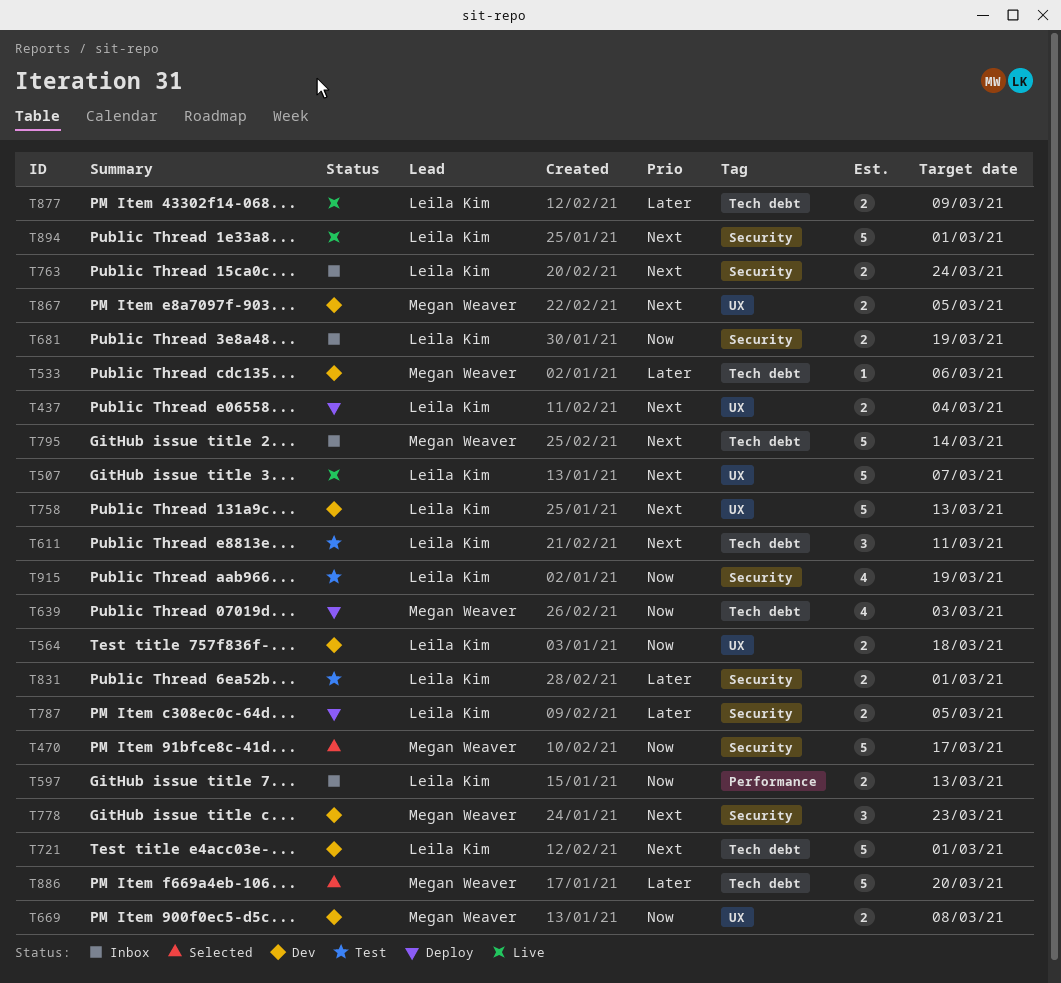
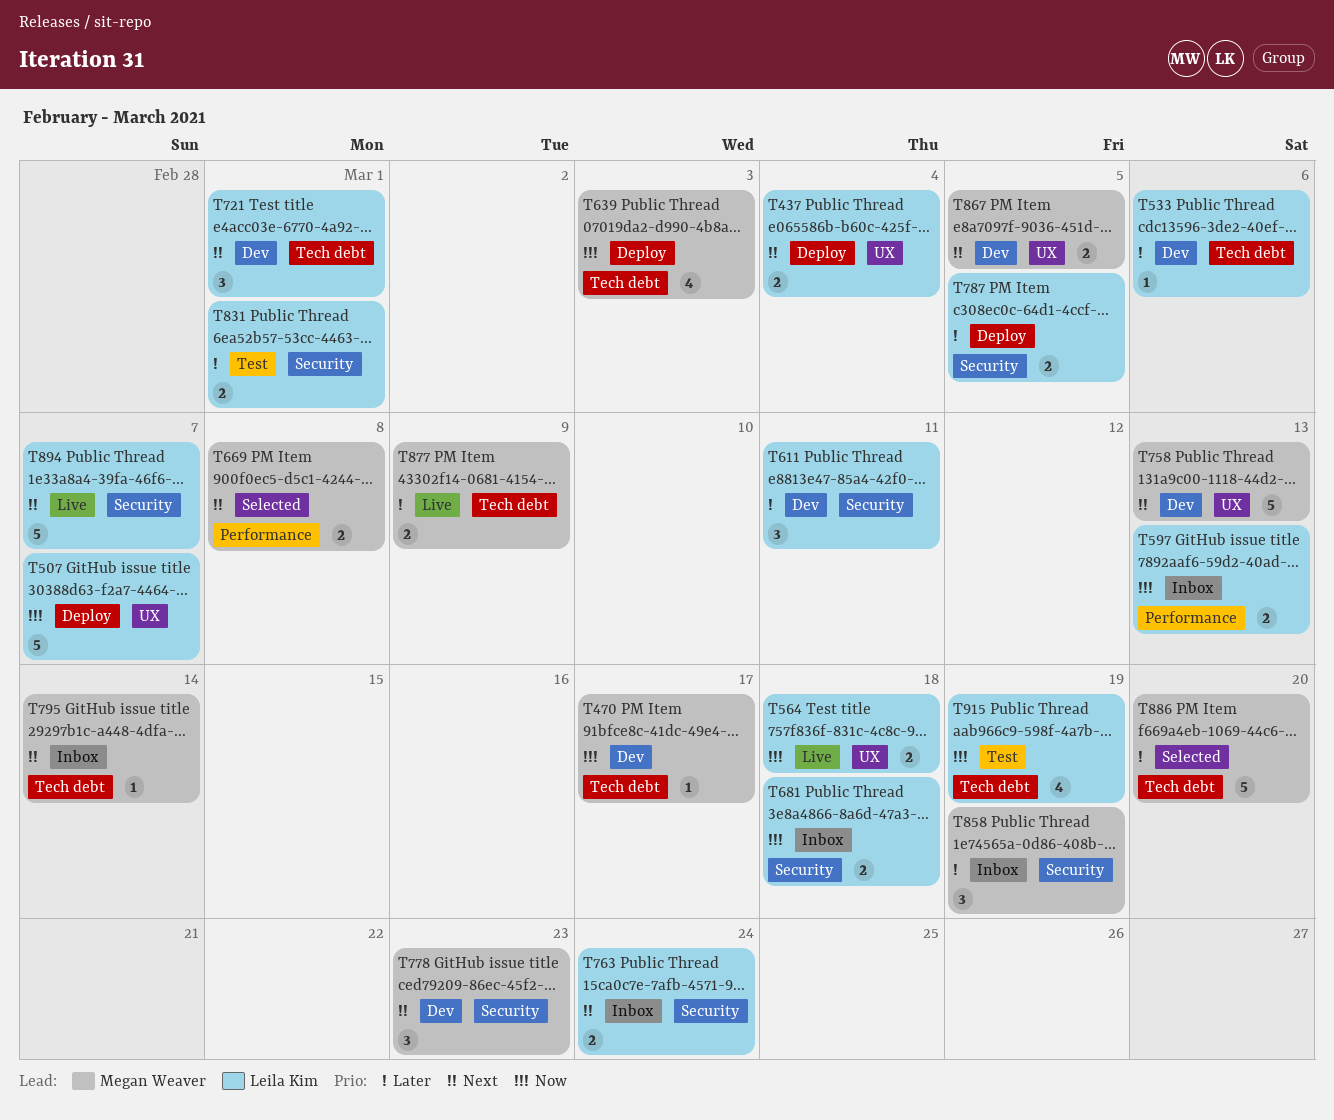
T470, status: Selected -> Dev
T470, label: Security -> Tech debt
T470, estimate: 5 -> 1
T507, status: Live -> Deploy
T507, priority: Next -> Now
T533, owner: Megan Weaver -> Leila Kim
T564, status: Dev -> Live
T611, status: Test -> Dev
T611, priority: Next -> Later
T611, label: Tech debt -> Security
T669, status: Dev -> Selected
T669, priority: Now -> Next
T669, label: UX -> Performance
T681, due: Mar 19 -> Mar 18
T721, estimate: 5 -> 3
T758, owner: Leila Kim -> Megan Weaver
T795, estimate: 5 -> 1
T858: none -> present
T877, owner: Leila Kim -> Megan Weaver
T894, due: Mar 1 -> Mar 7
T915, label: Security -> Tech debt

